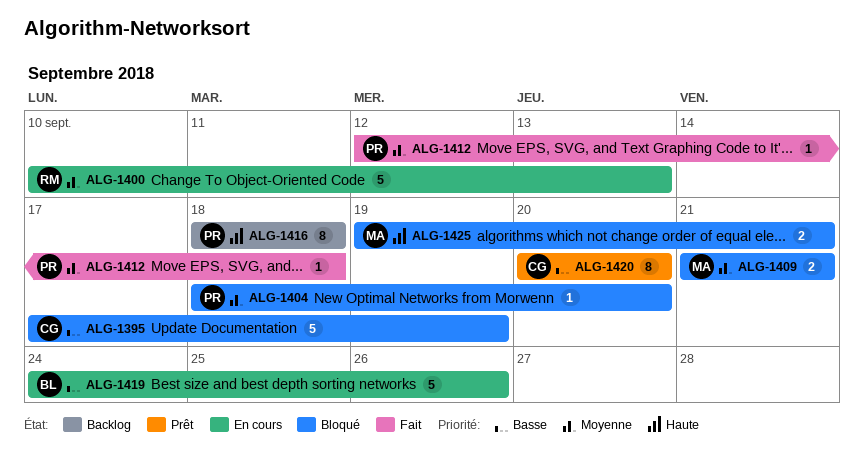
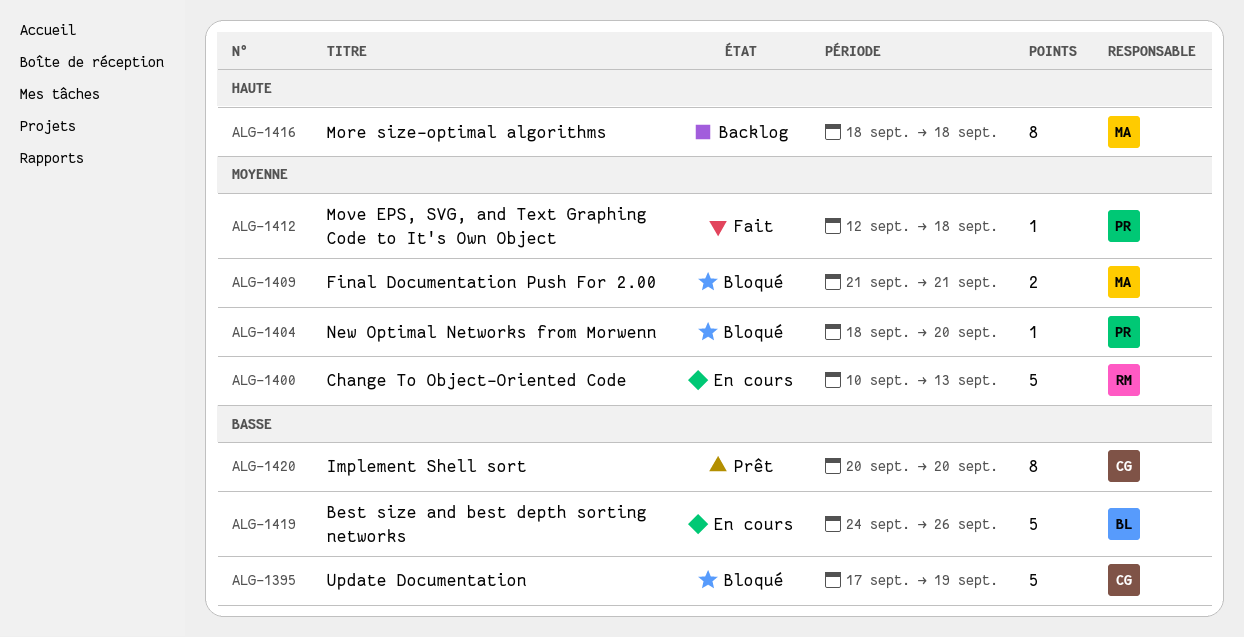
ALG-1416, owner: PR -> MA
ALG-1425: present -> none

